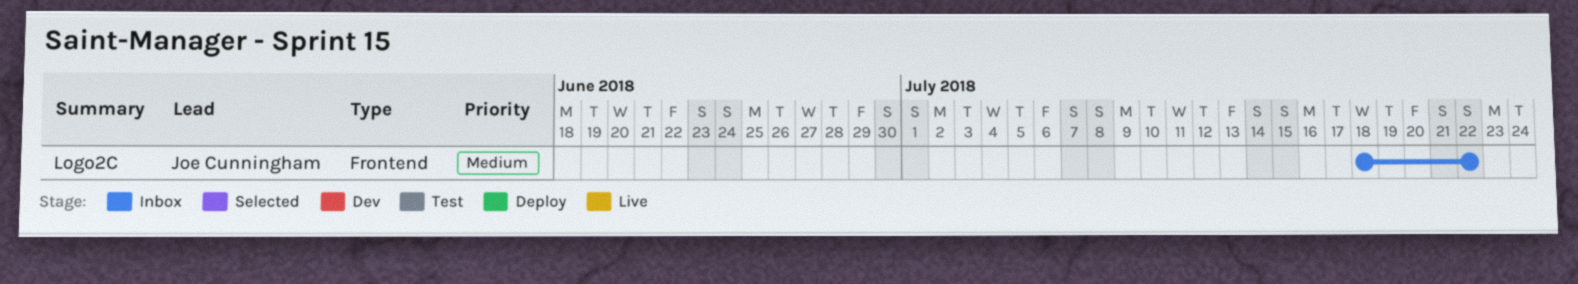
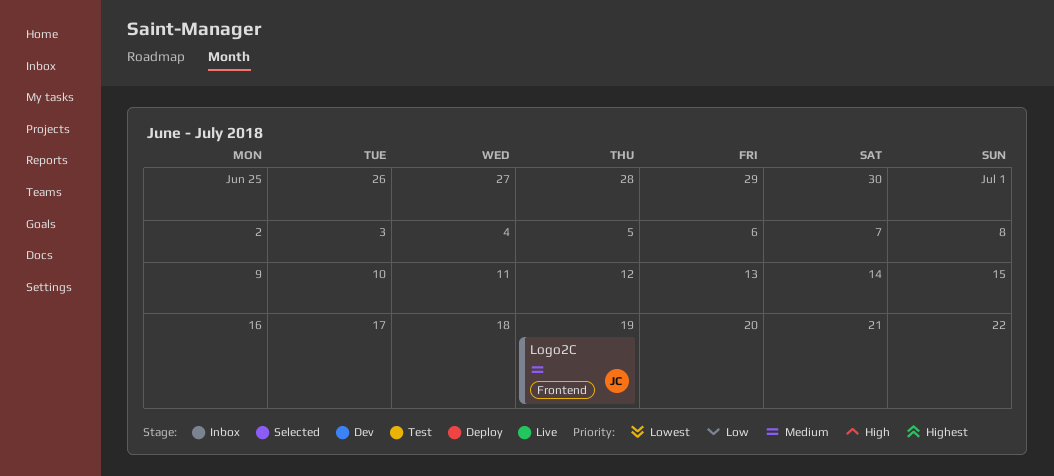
Logo2C, due: Jul 22 -> Jul 19

